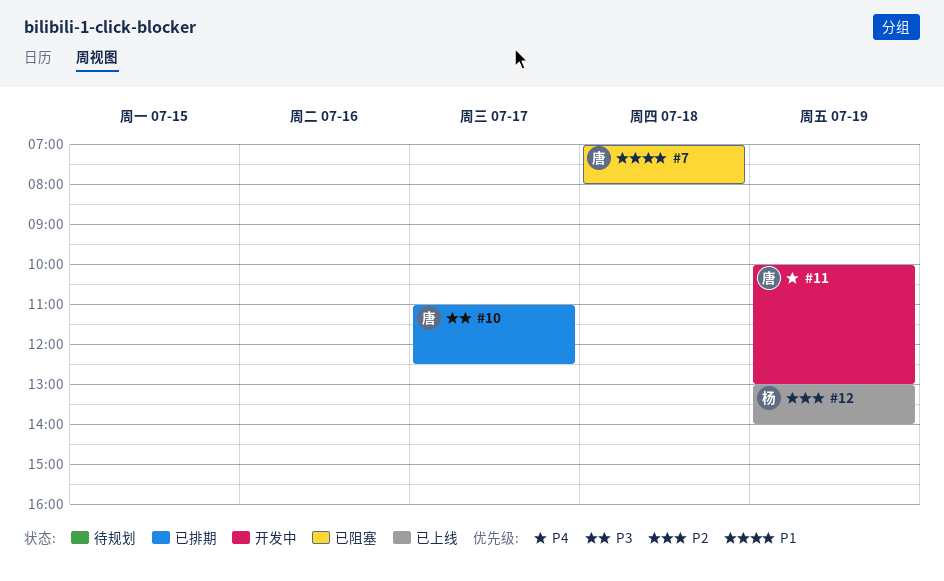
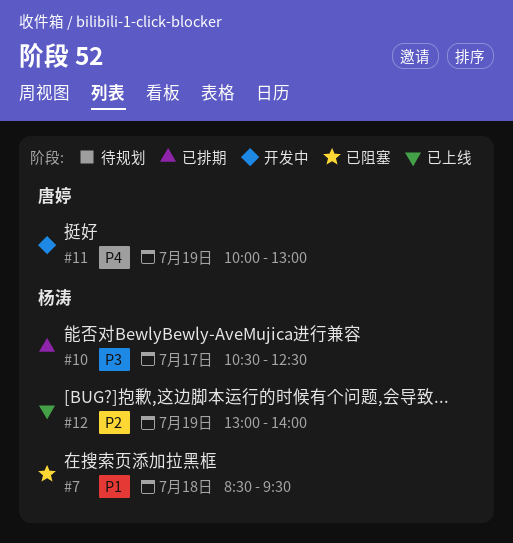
#7, owner: 唐婷 -> 杨涛
#7, begins: 07:00 -> 08:30
#7, ends: 08:00 -> 09:30
#10, owner: 唐婷 -> 杨涛
#10, begins: 11:00 -> 10:30

